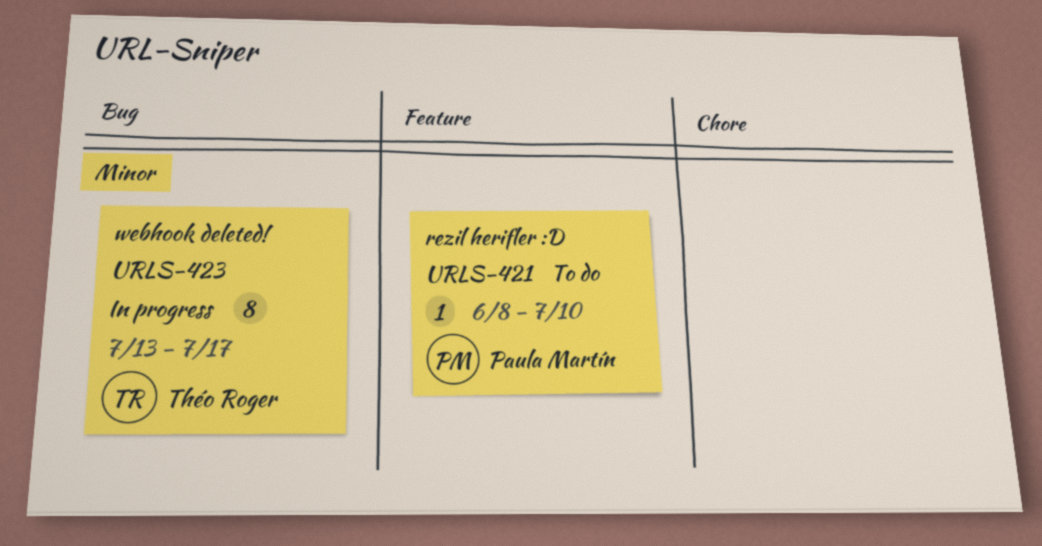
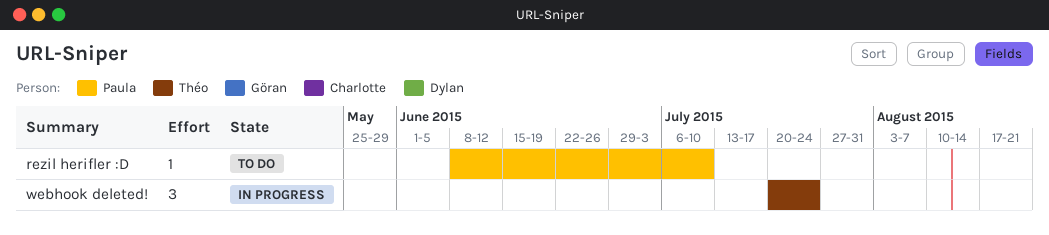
webhook deleted!, estimate: 8 -> 3
webhook deleted!, start: Jul 13 -> Jul 20
webhook deleted!, due: Jul 17 -> Jul 24

